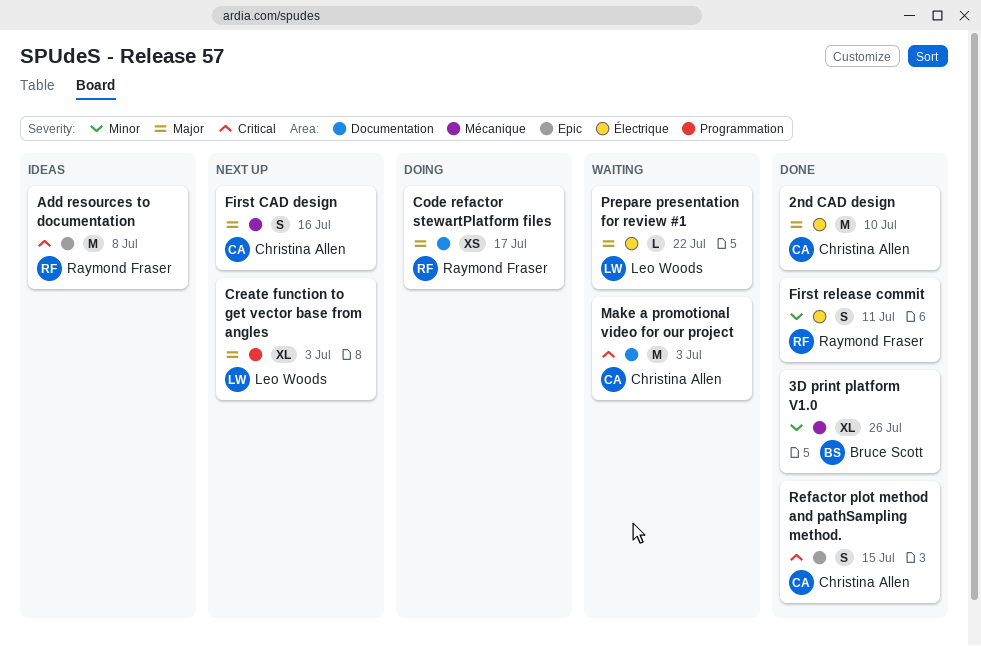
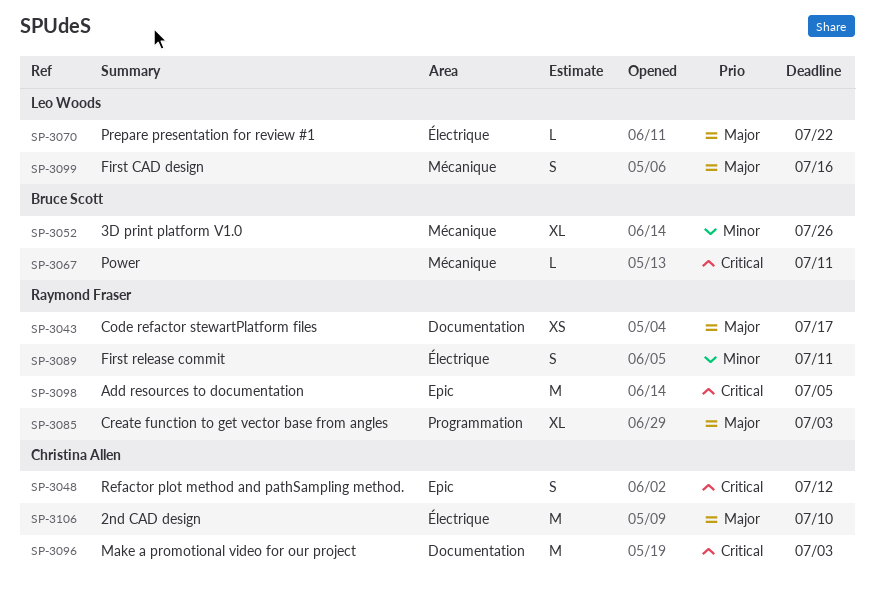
Add resources to documentation, due: Jul 8 -> Jul 5
Create function to get vector base from angles, owner: Leo Woods -> Raymond Fraser
First CAD design, owner: Christina Allen -> Leo Woods
Power: none -> present
Refactor plot method and pathSampling method., due: Jul 15 -> Jul 12

